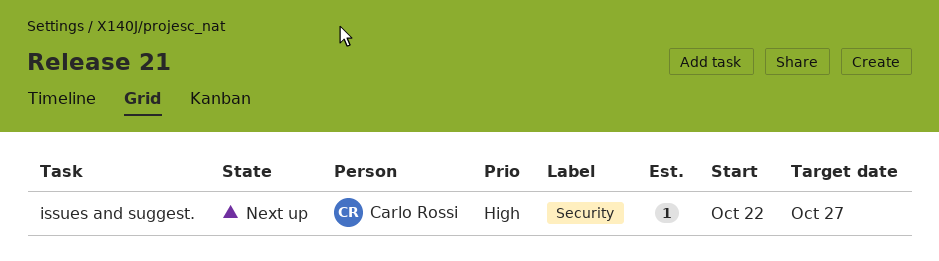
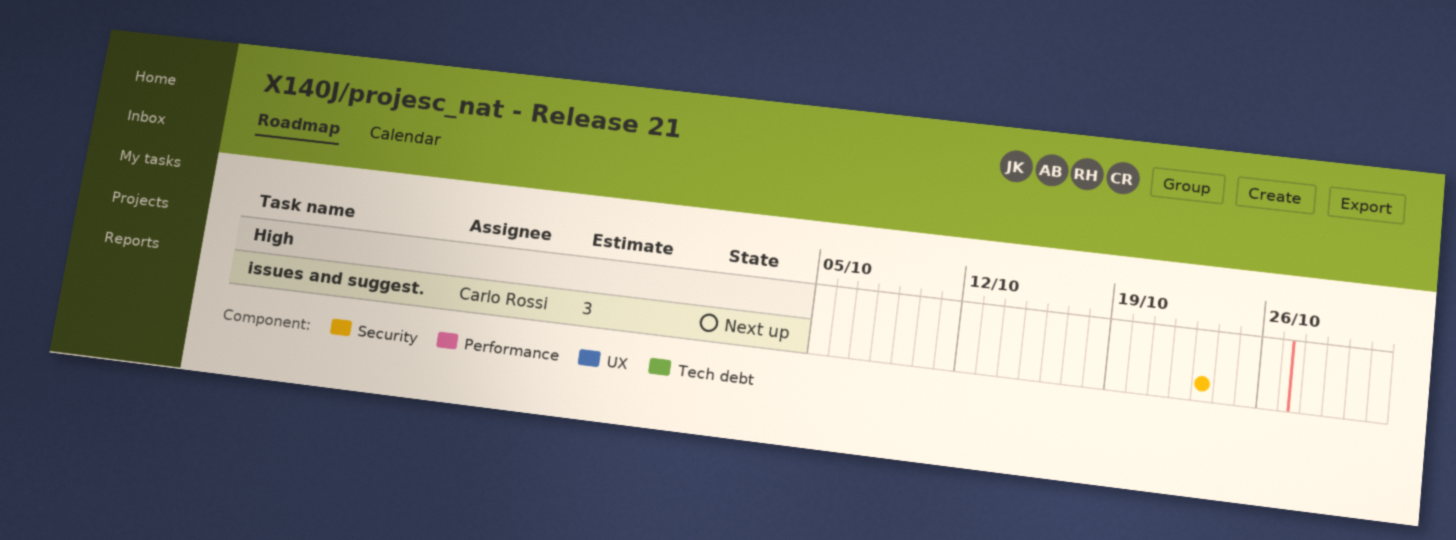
issues and suggest., estimate: 1 -> 3
issues and suggest., start: Oct 22 -> Oct 23
issues and suggest., due: Oct 27 -> Oct 23

